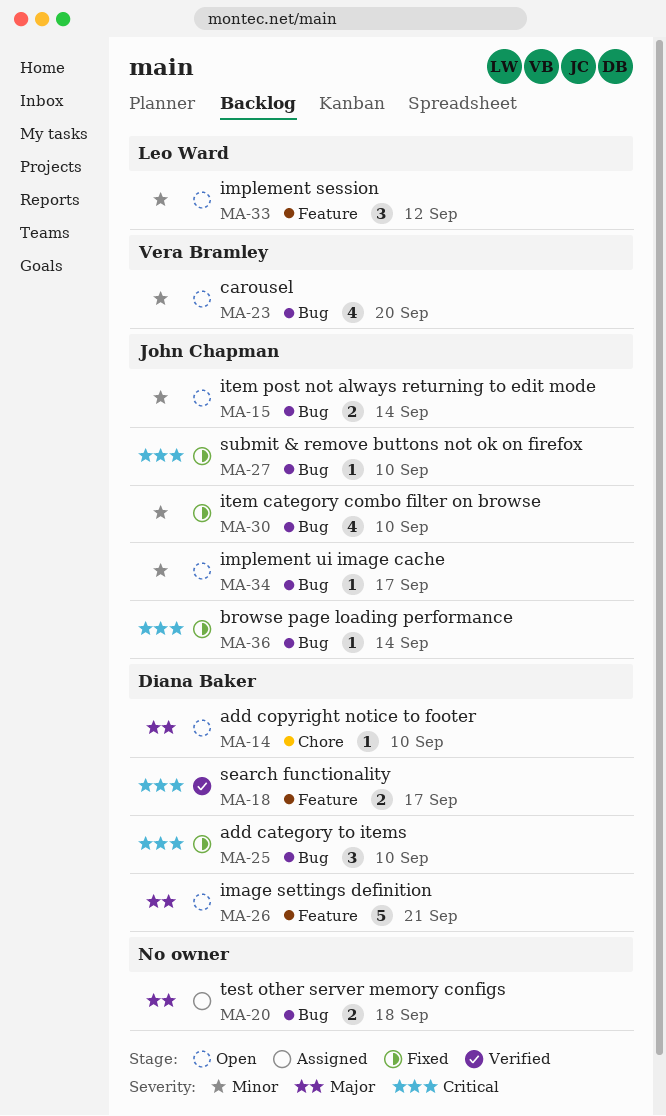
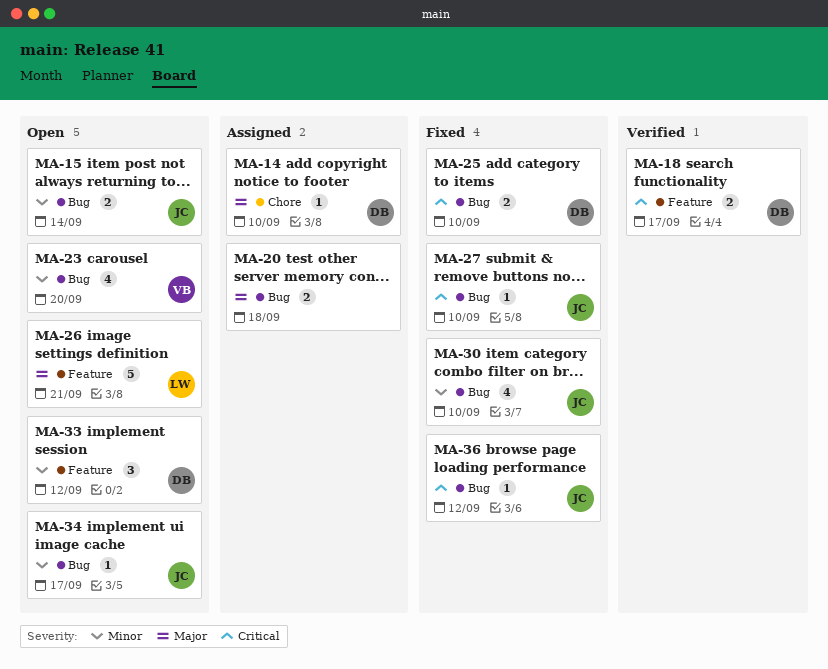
MA-14, status: Open -> Assigned
MA-25, estimate: 3 -> 2
MA-26, owner: Diana Baker -> Leo Ward
MA-33, owner: Leo Ward -> Diana Baker
MA-36, due: Sep 14 -> Sep 12

